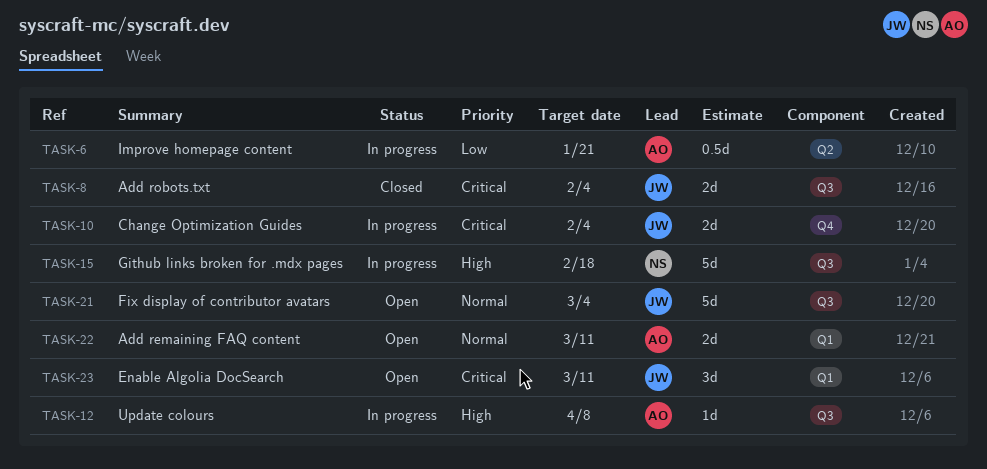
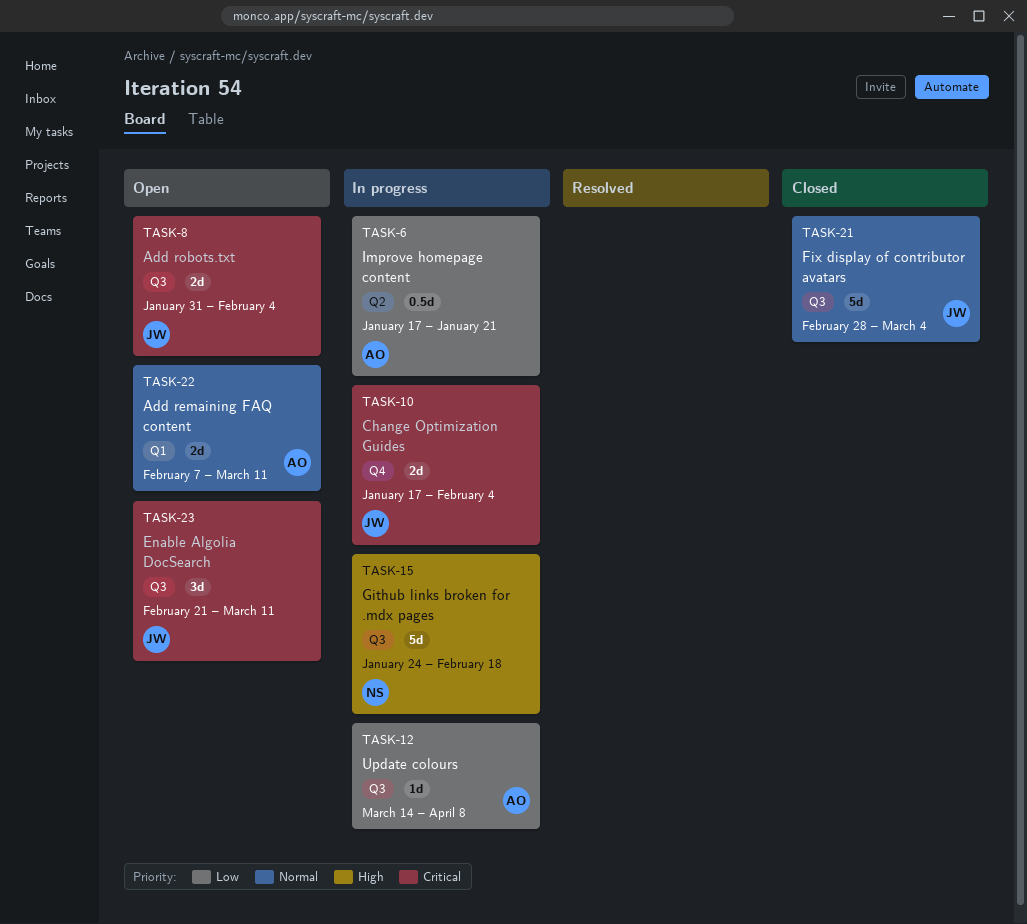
TASK-8, status: Closed -> Open
TASK-12, priority: High -> Low
TASK-21, status: Open -> Closed
TASK-23, label: Q1 -> Q3

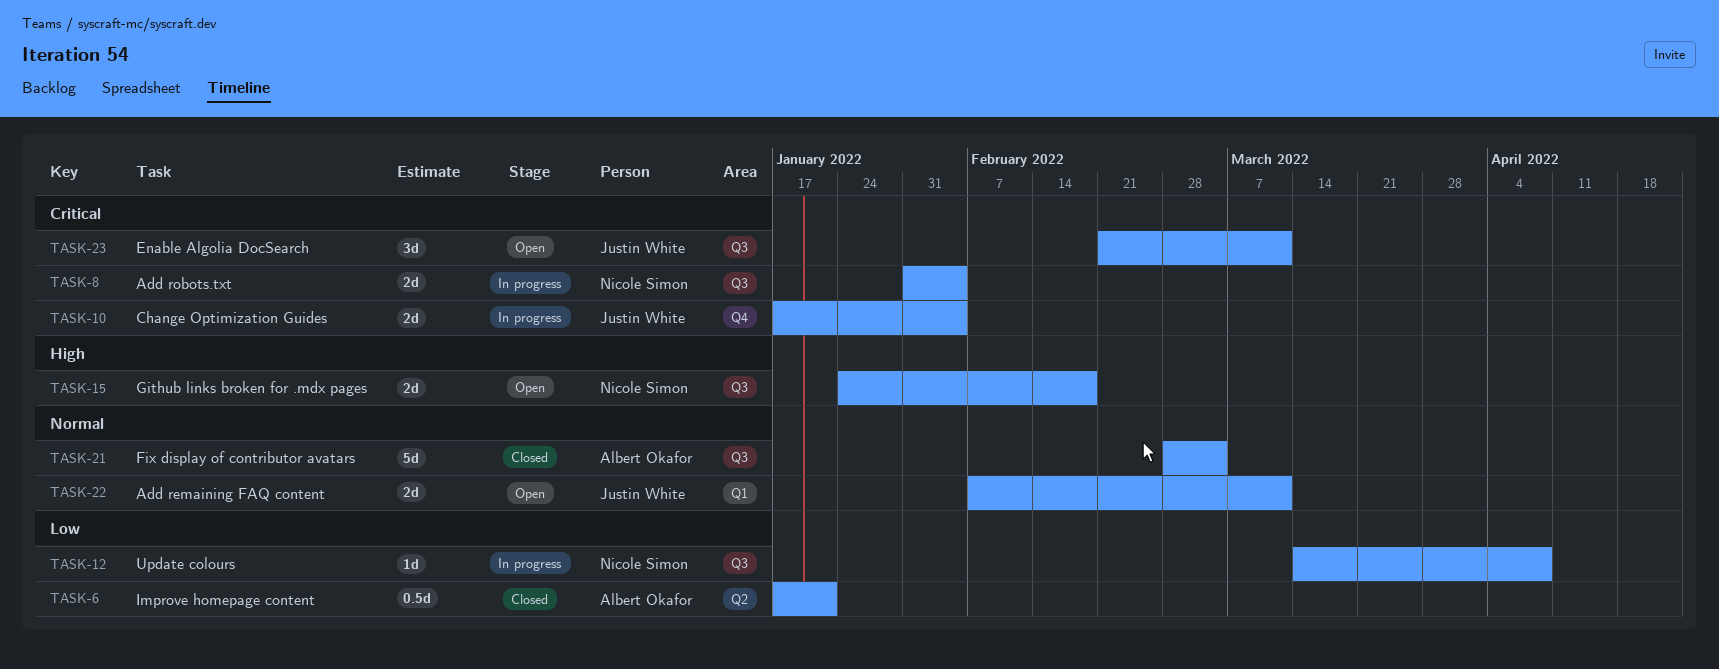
TASK-6, status: In progress -> Closed
TASK-8, status: Open -> In progress
TASK-8, owner: Justin White -> Nicole Simon
TASK-12, owner: Albert Okafor -> Nicole Simon
TASK-15, status: In progress -> Open
TASK-15, estimate: 5d -> 2d
TASK-21, owner: Justin White -> Albert Okafor
TASK-22, owner: Albert Okafor -> Justin White

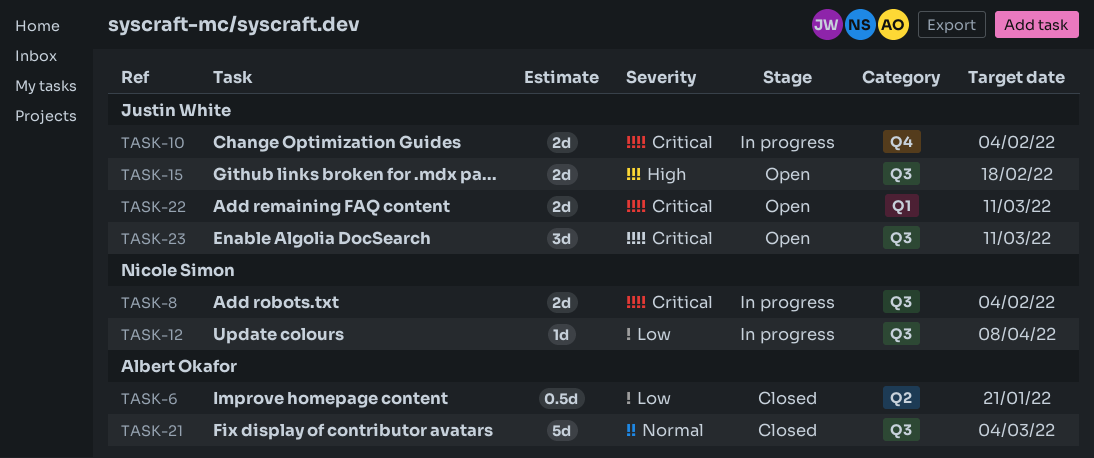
TASK-15, owner: Nicole Simon -> Justin White
TASK-22, priority: Normal -> Critical

